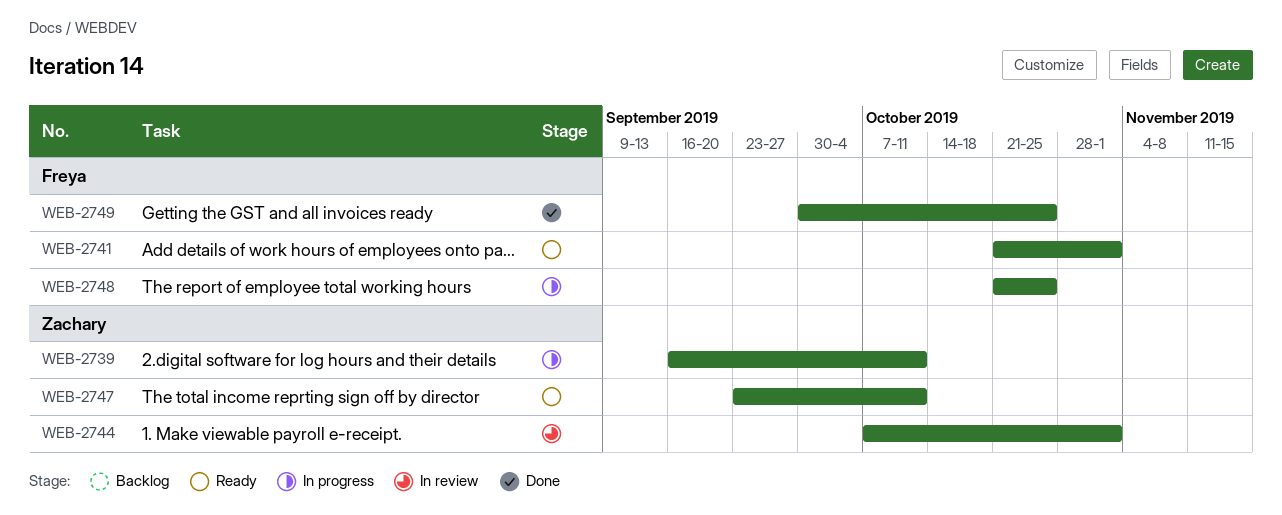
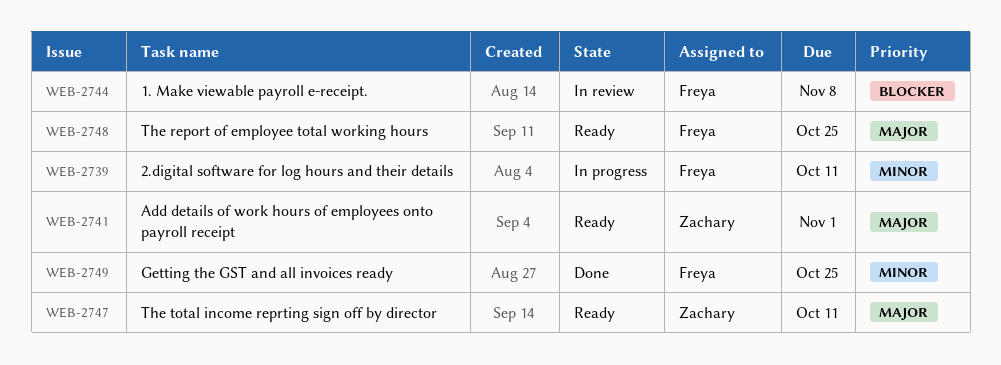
WEB-2739, owner: Zachary -> Freya
WEB-2741, owner: Freya -> Zachary
WEB-2744, owner: Zachary -> Freya
WEB-2744, due: Nov 1 -> Nov 8
WEB-2748, status: In progress -> Ready

